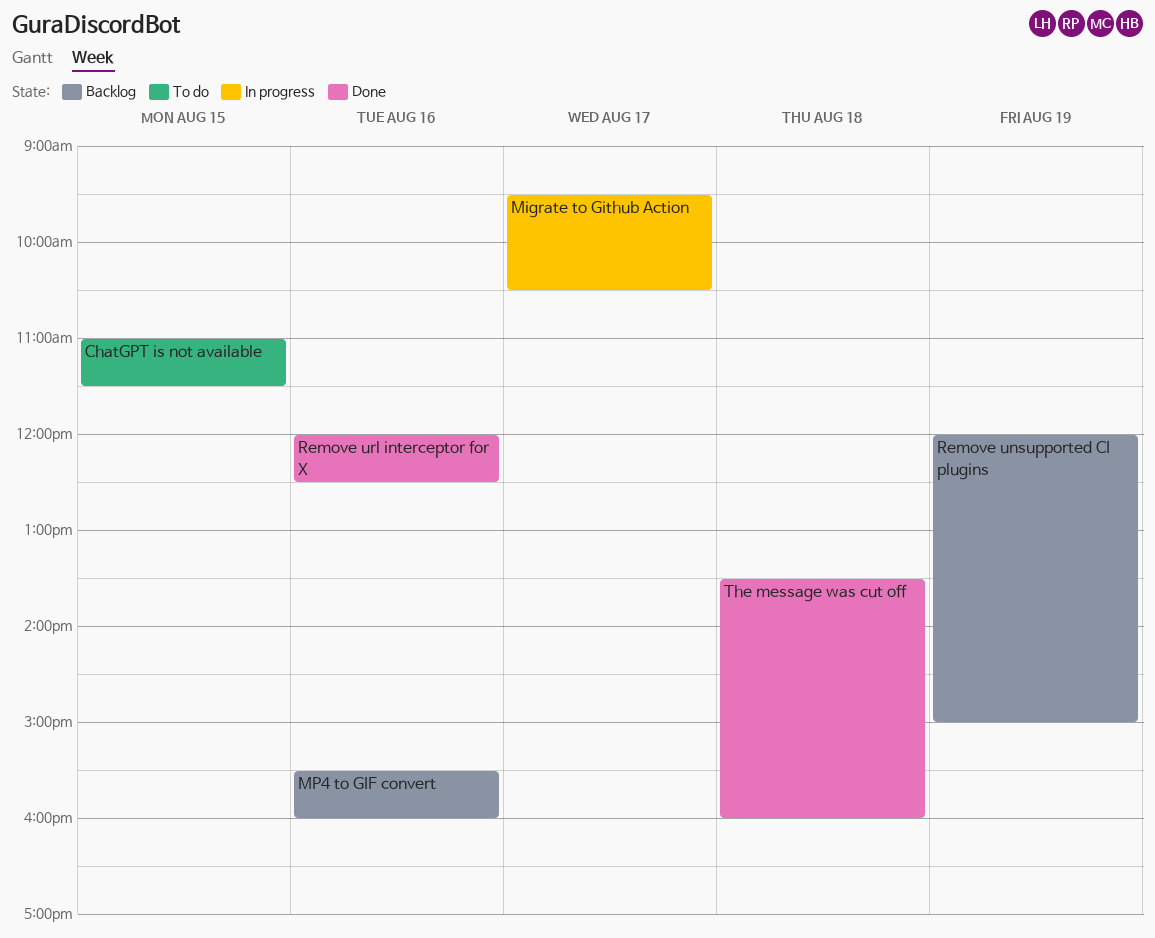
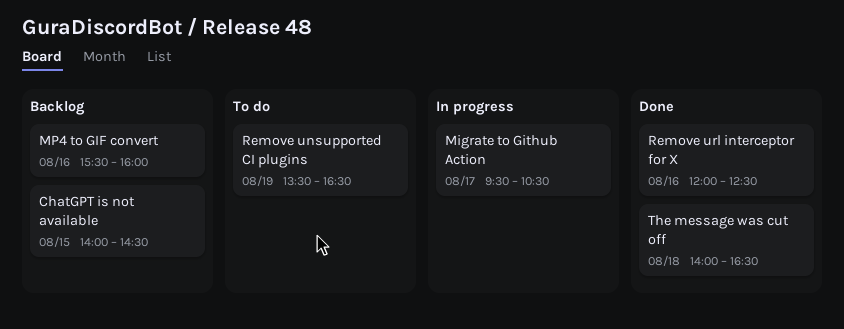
ChatGPT is not available, status: To do -> Backlog
ChatGPT is not available, begins: 11:00 -> 14:00
ChatGPT is not available, ends: 11:30 -> 14:30
Remove unsupported CI plugins, status: Backlog -> To do
Remove unsupported CI plugins, begins: 12:00 -> 13:30
Remove unsupported CI plugins, ends: 15:00 -> 16:30
The message was cut off, begins: 13:30 -> 14:00
The message was cut off, ends: 16:00 -> 16:30

